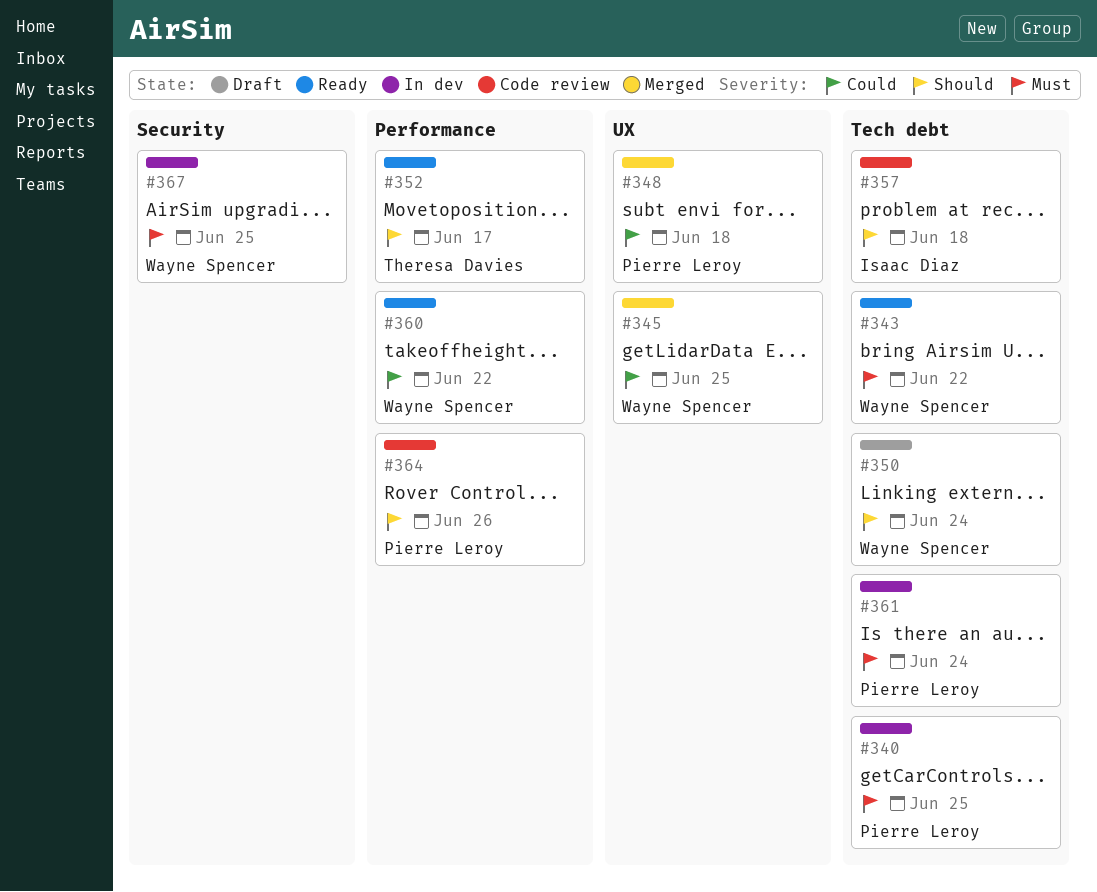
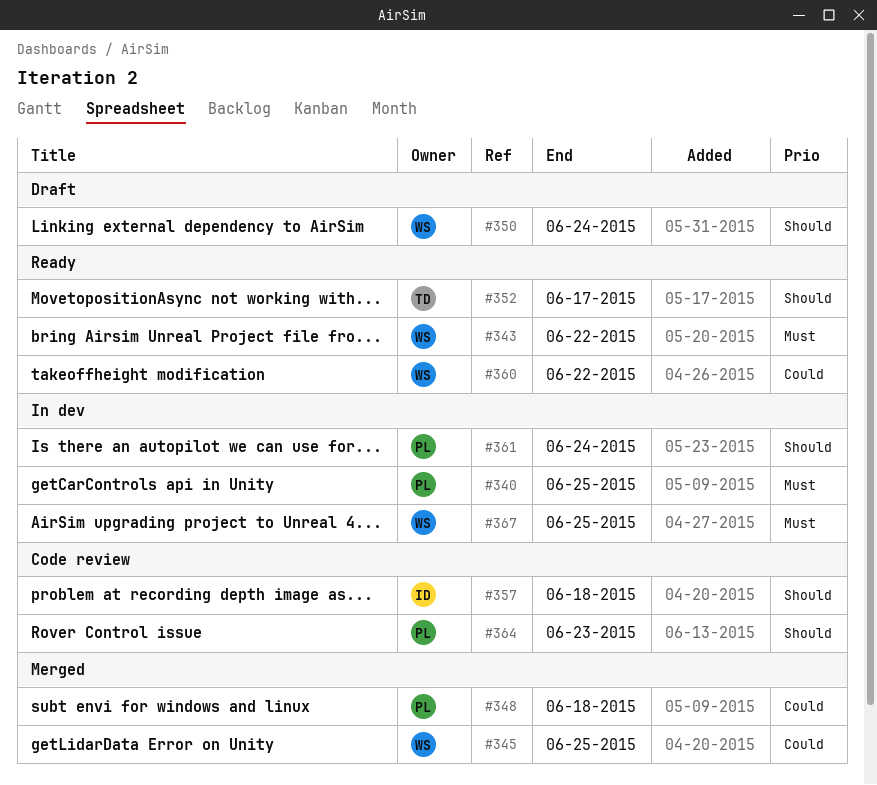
#361, priority: Must -> Should
#364, due: Jun 26 -> Jun 23

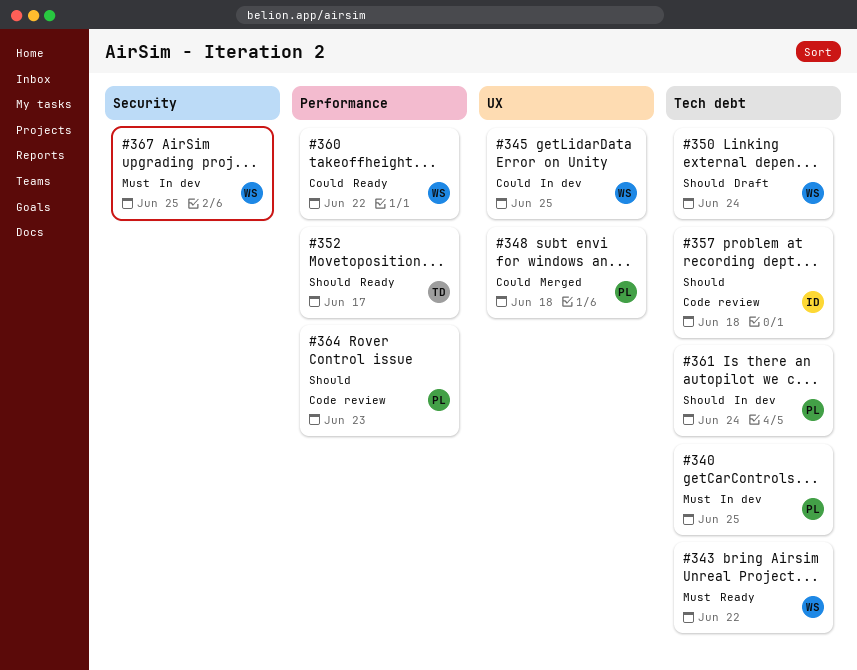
#345, status: Merged -> In dev

